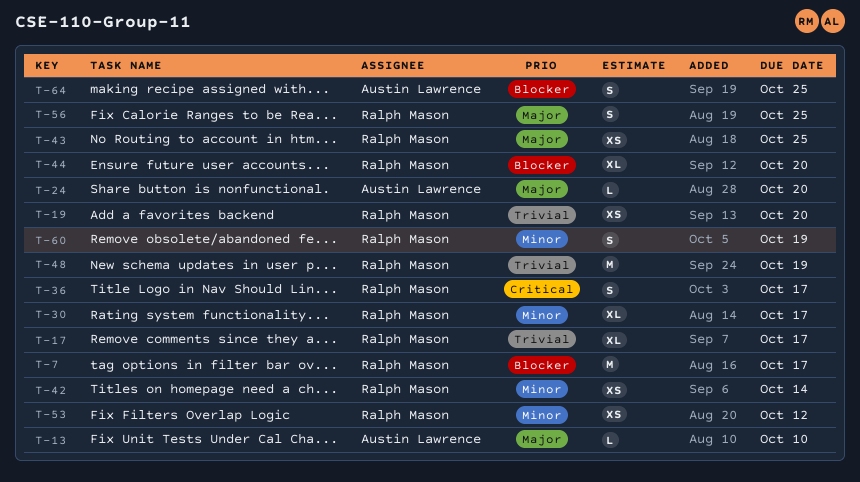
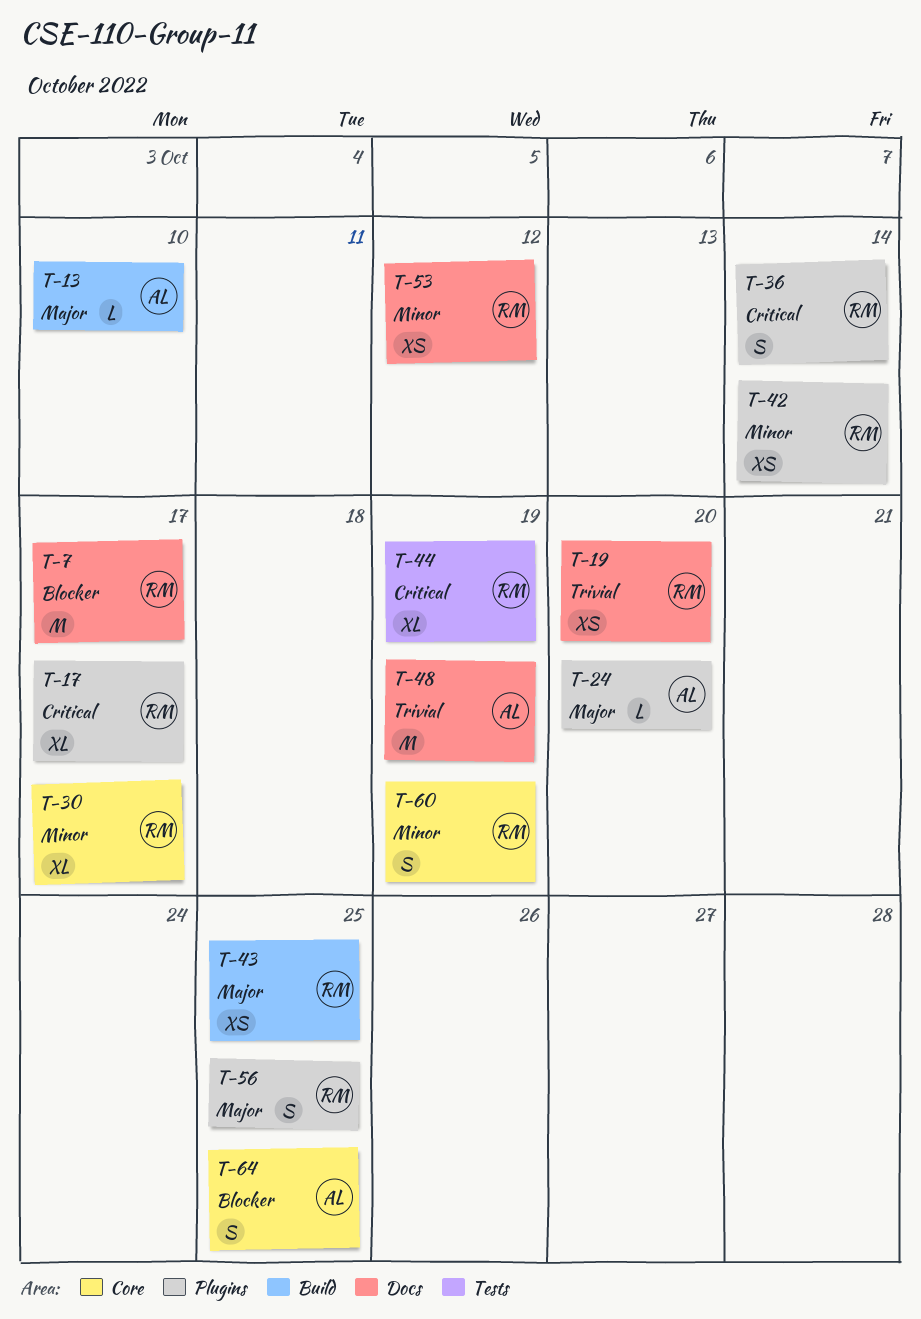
T-17, priority: Trivial -> Critical
T-36, due: Oct 17 -> Oct 14
T-44, priority: Blocker -> Critical
T-44, due: Oct 20 -> Oct 19
T-48, owner: Ralph Mason -> Austin Lawrence

